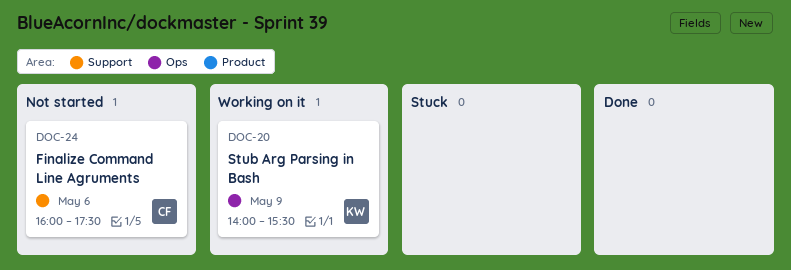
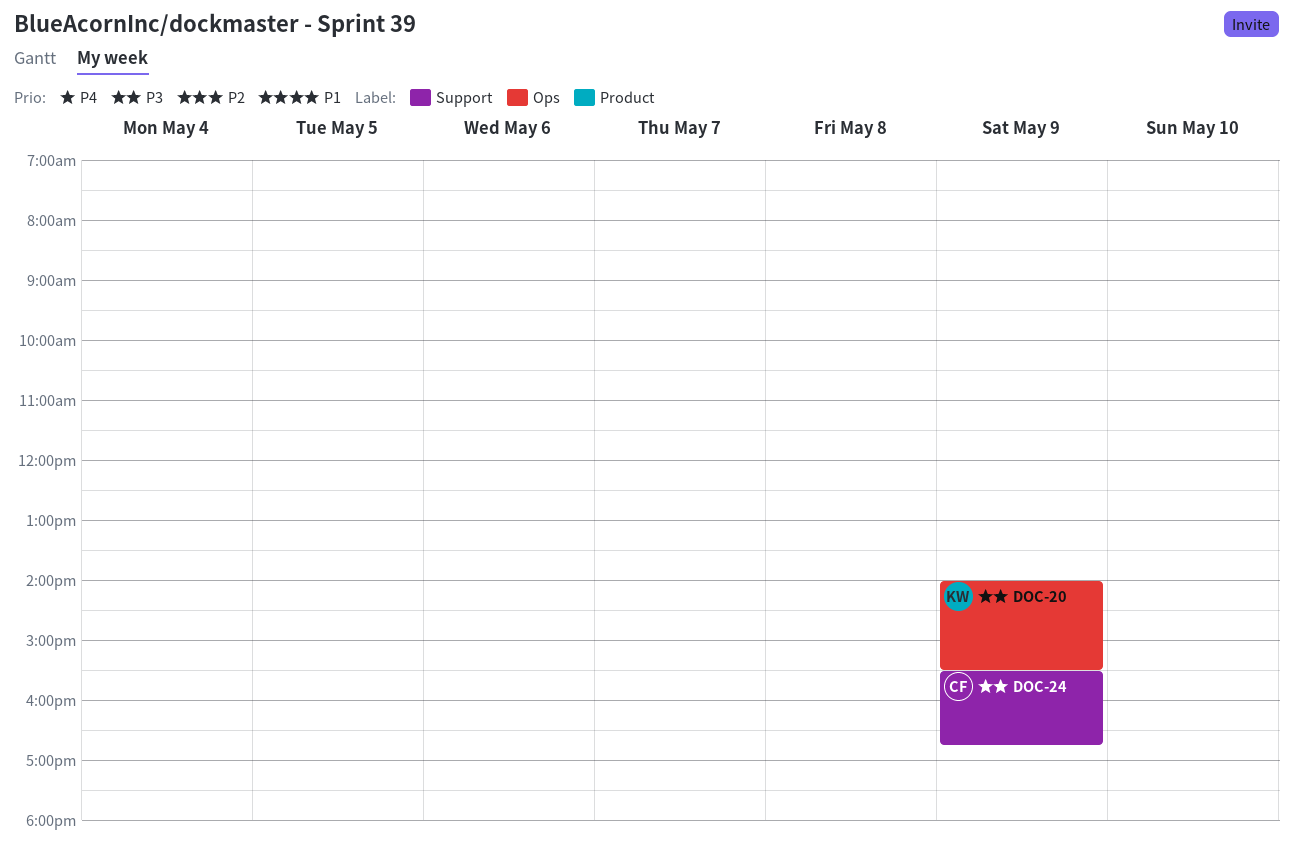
DOC-24, day: May 6 -> May 9
DOC-24, begins: 16:00 -> 15:30
DOC-24, ends: 17:30 -> 16:45

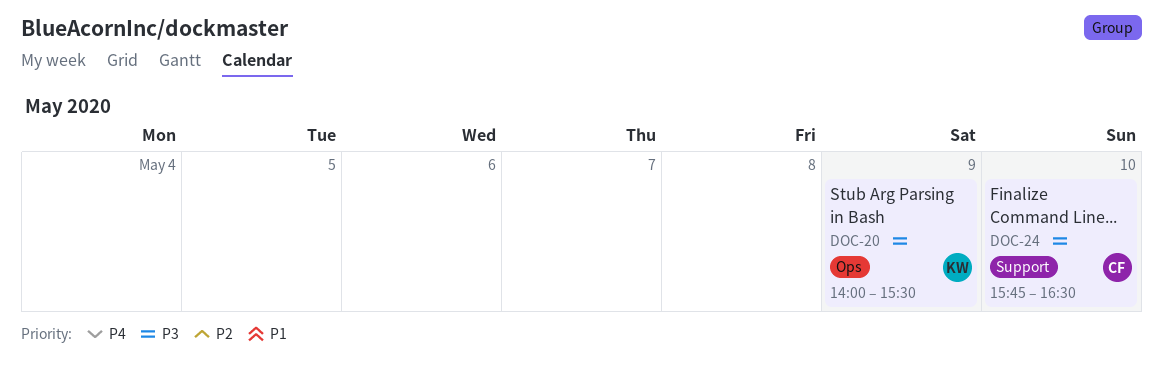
DOC-24, day: May 9 -> May 10
DOC-24, begins: 15:30 -> 15:45
DOC-24, ends: 16:45 -> 16:30

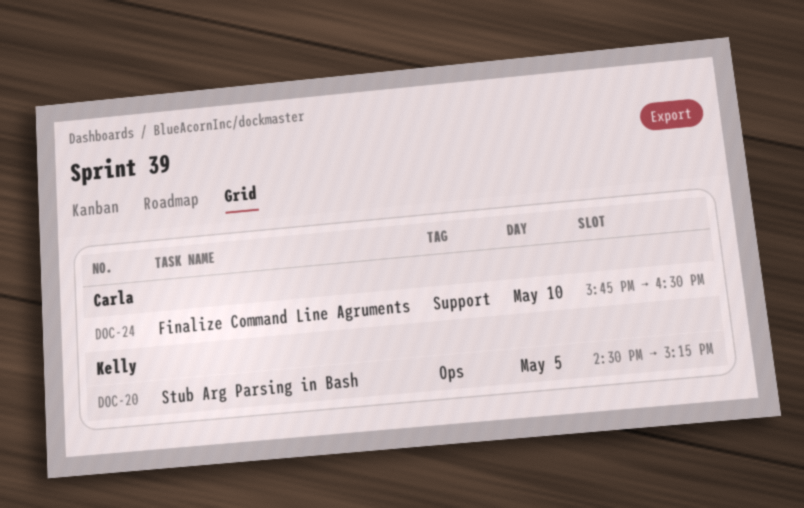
DOC-20, day: May 9 -> May 5
DOC-20, begins: 14:00 -> 14:30
DOC-20, ends: 15:30 -> 15:15

